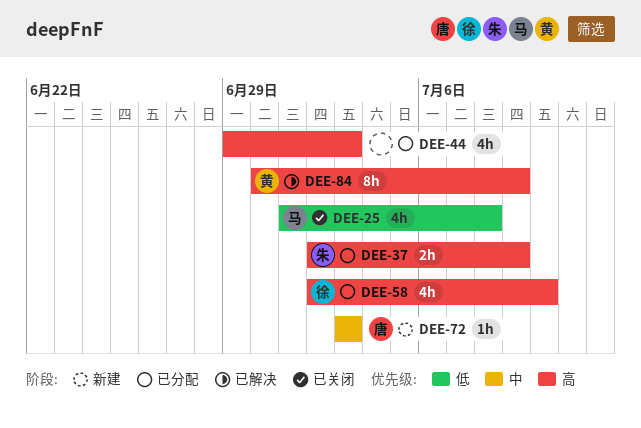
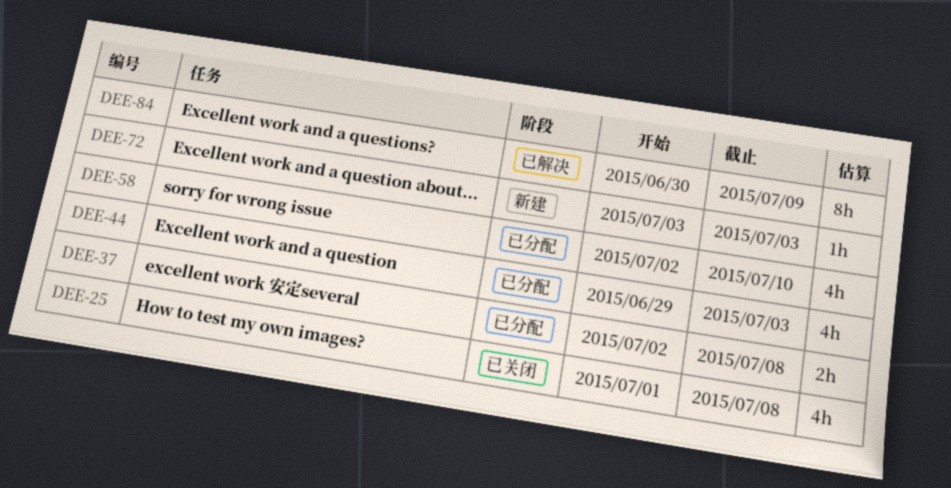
DEE-37, due: Jul 9 -> Jul 8

